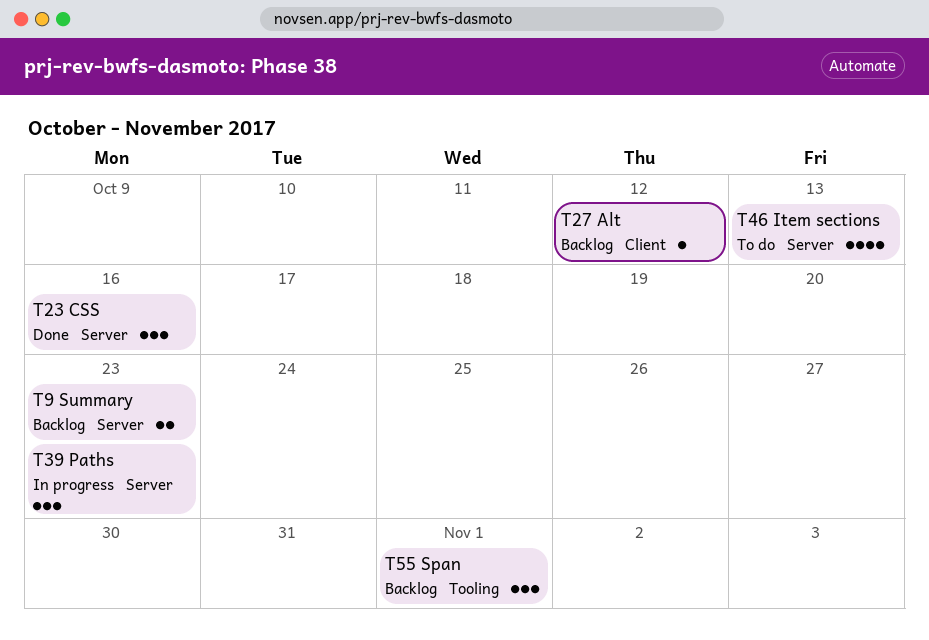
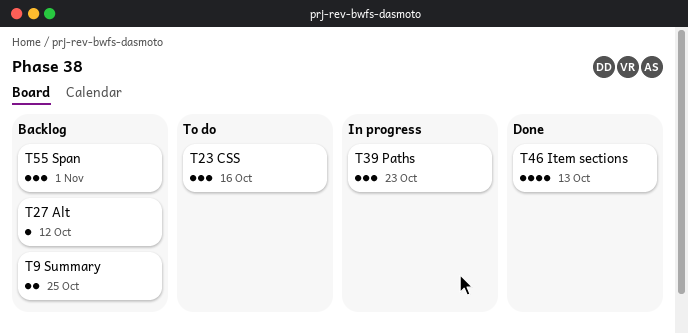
T9, due: Oct 23 -> Oct 25
T23, status: Done -> To do
T46, status: To do -> Done

